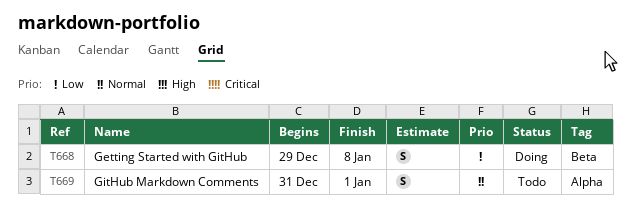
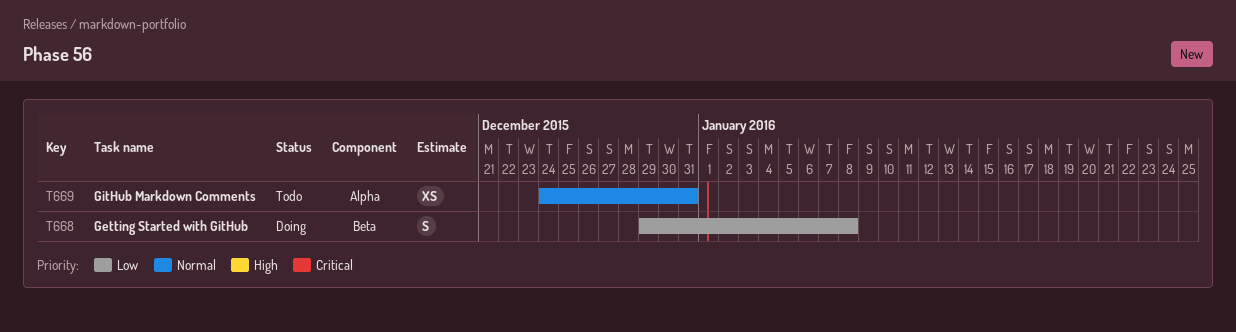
T669, estimate: S -> XS
T669, start: Dec 31 -> Dec 24
T669, due: Jan 1 -> Dec 31

